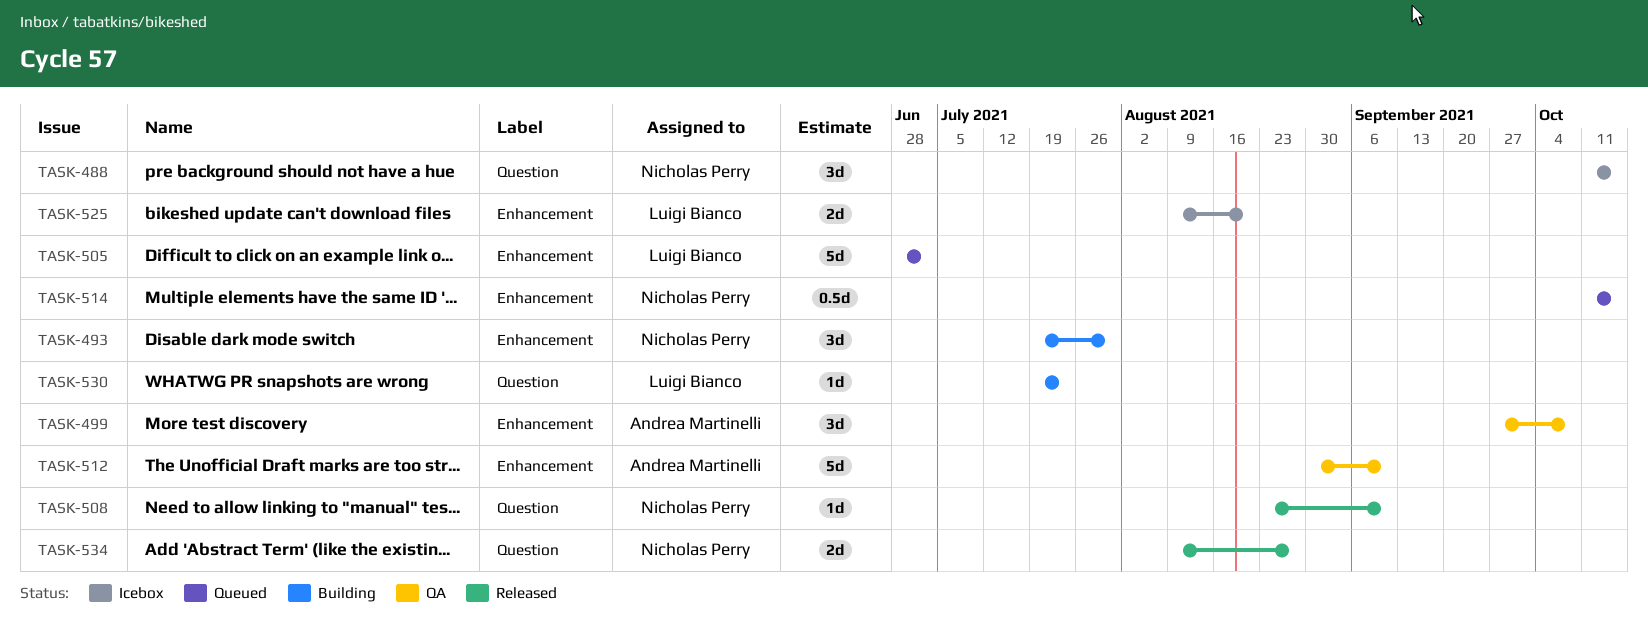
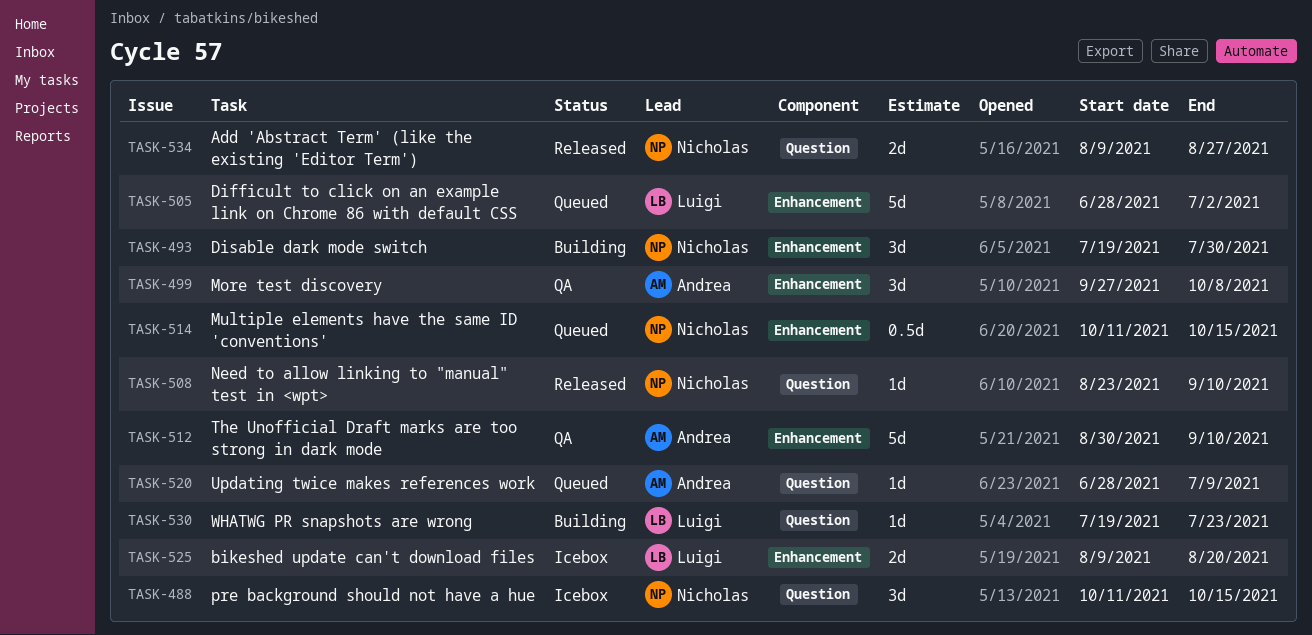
TASK-520: none -> present

